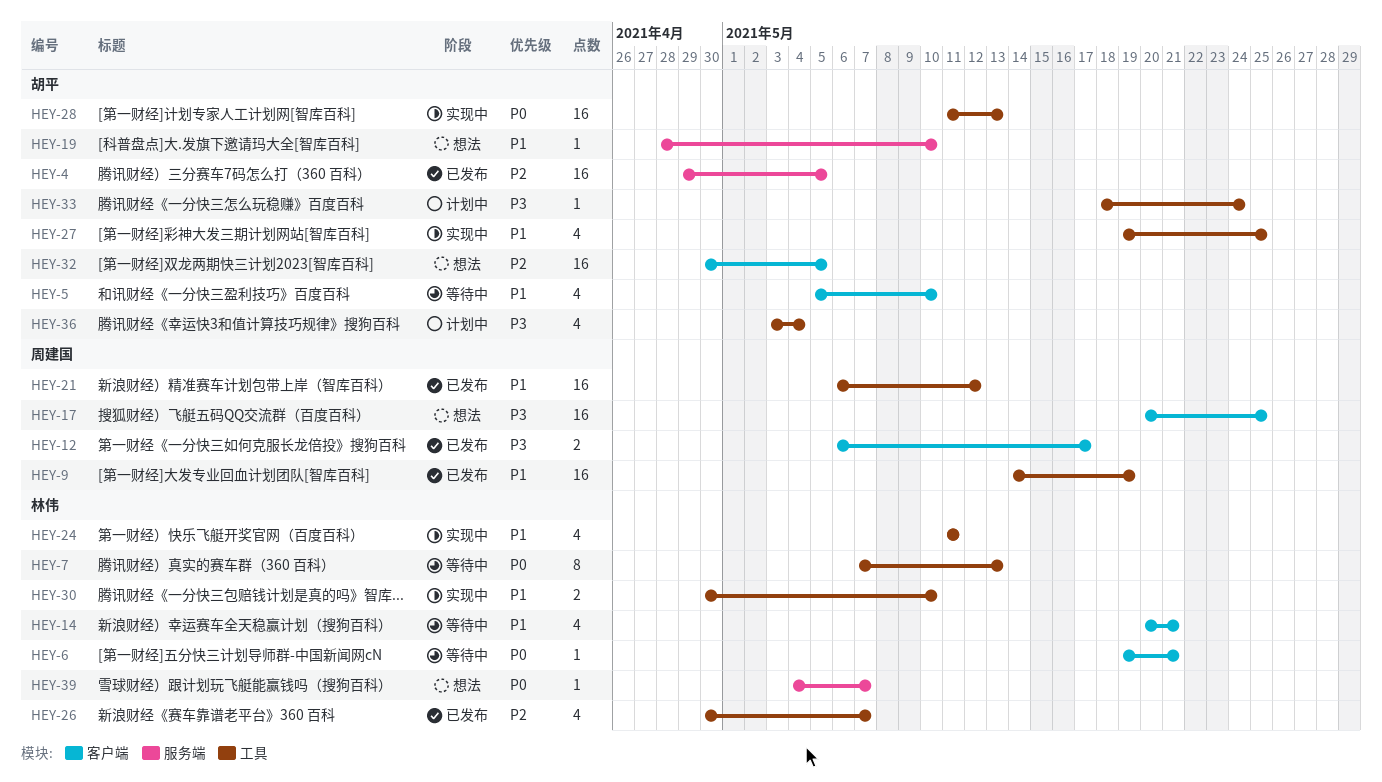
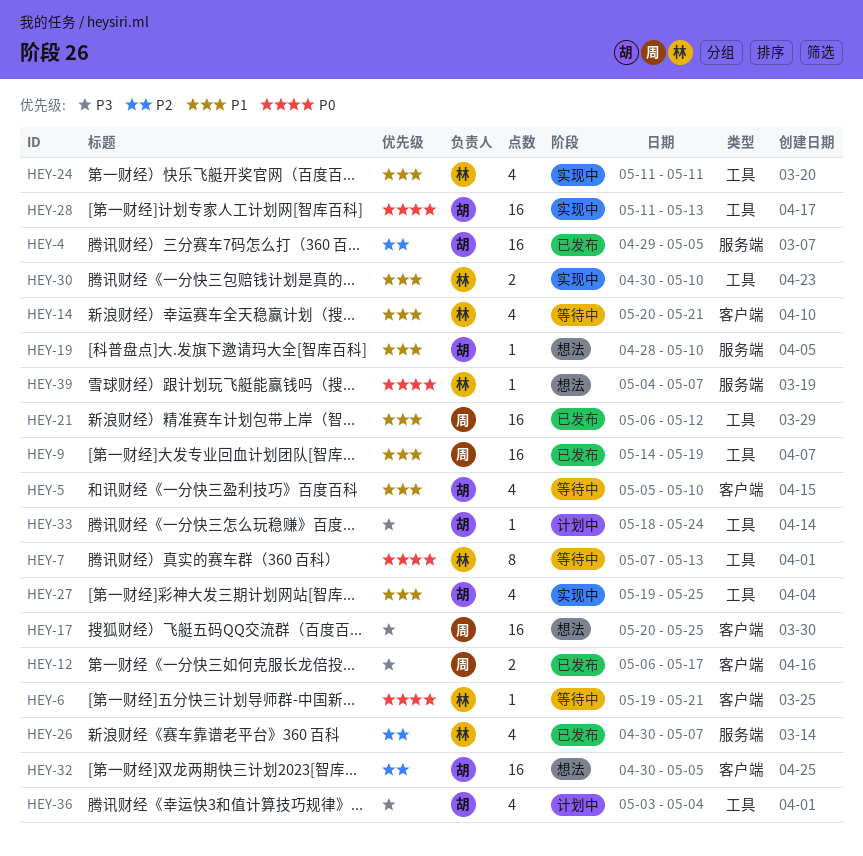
HEY-26, label: 工具 -> 服务端

